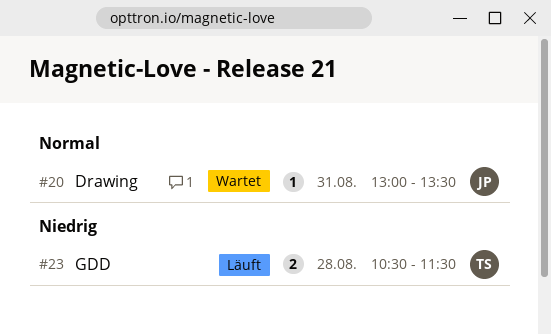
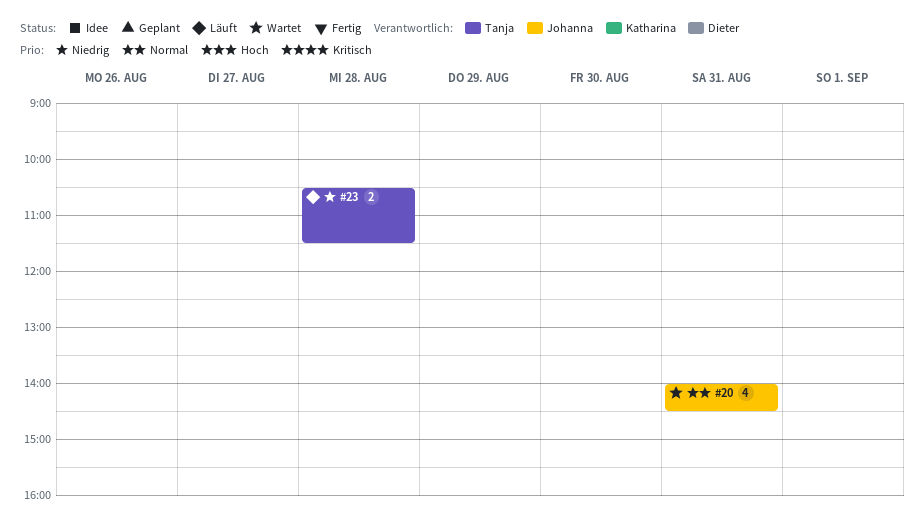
#20, estimate: 1 -> 4
#20, begins: 13:00 -> 14:00
#20, ends: 13:30 -> 14:30

